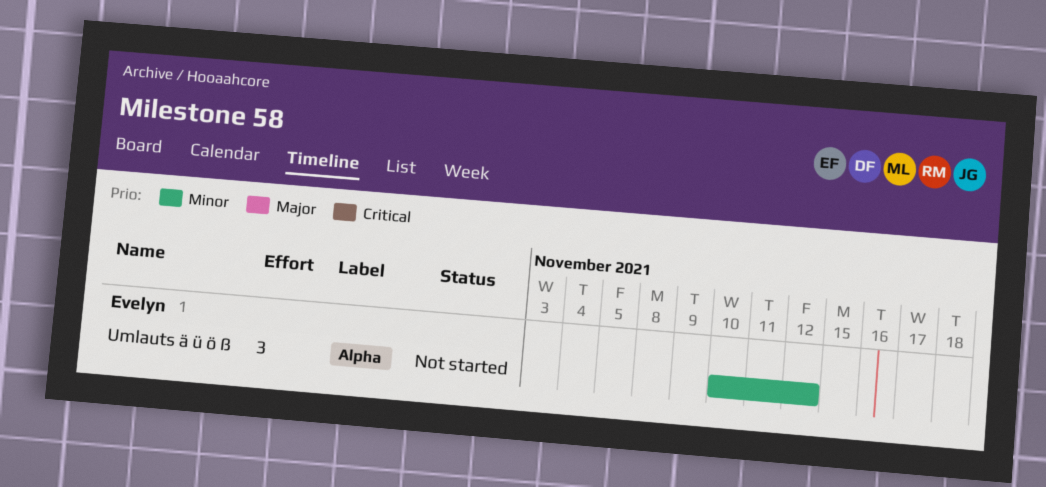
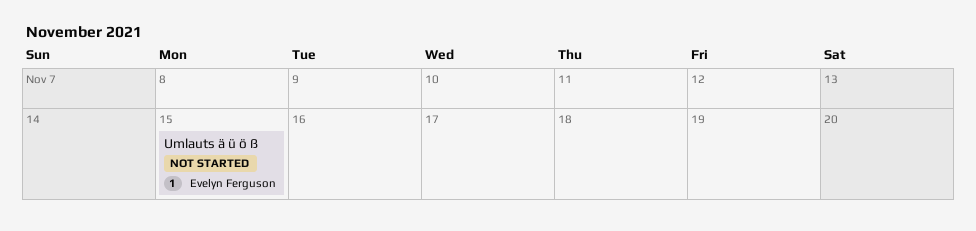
Umlauts ä ü ö ß, estimate: 3 -> 1
Umlauts ä ü ö ß, due: Nov 12 -> Nov 15

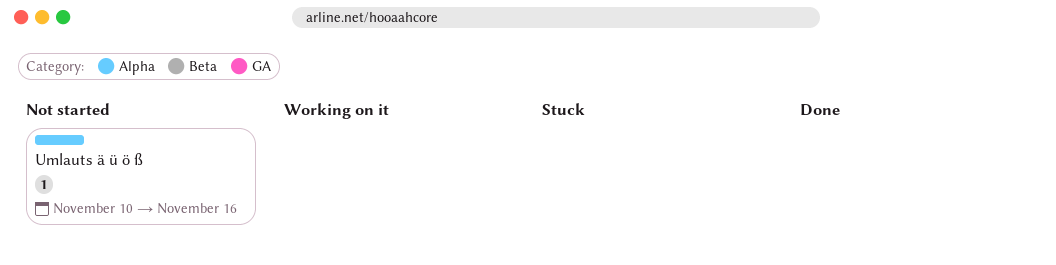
Umlauts ä ü ö ß, due: Nov 15 -> Nov 16

